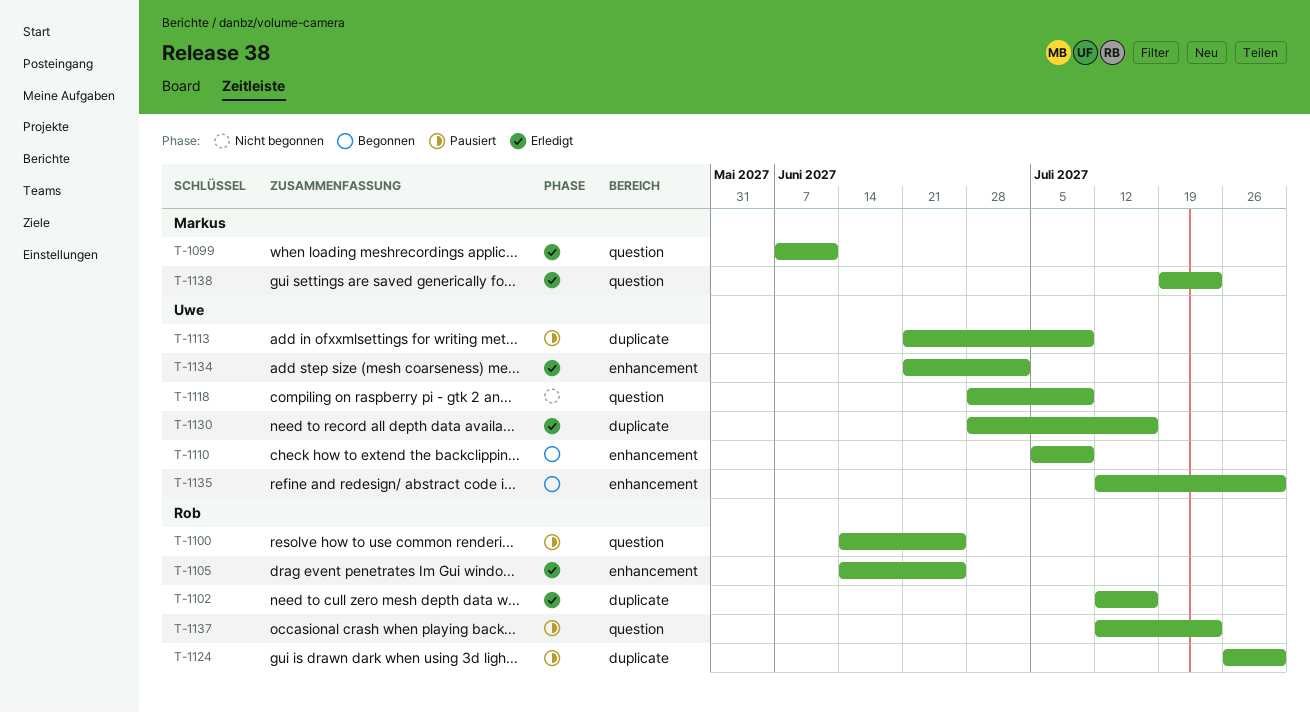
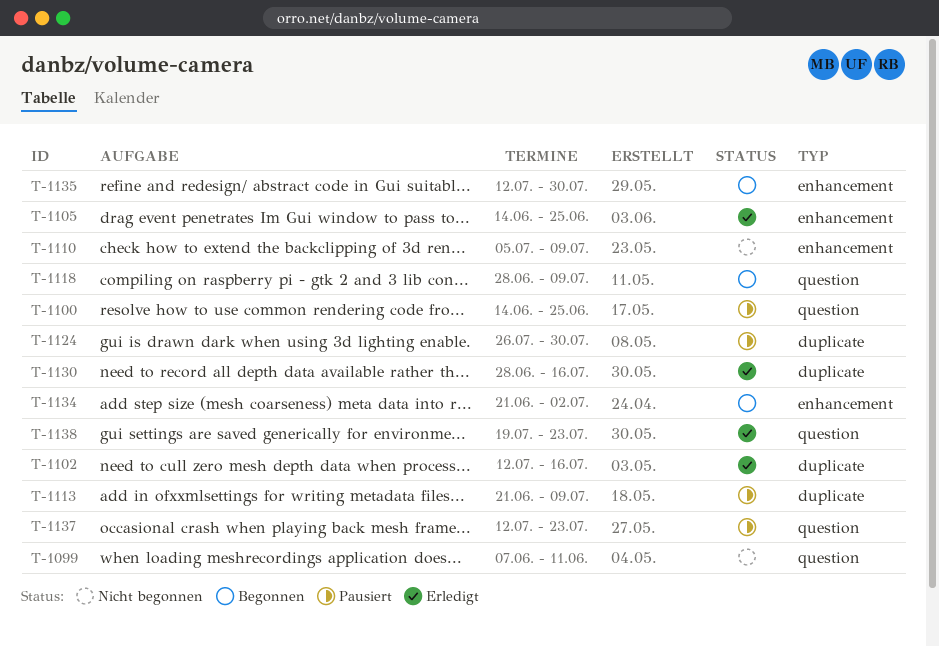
T-1099, status: Erledigt -> Nicht begonnen
T-1110, status: Begonnen -> Nicht begonnen
T-1118, status: Nicht begonnen -> Begonnen
T-1134, status: Erledigt -> Begonnen

